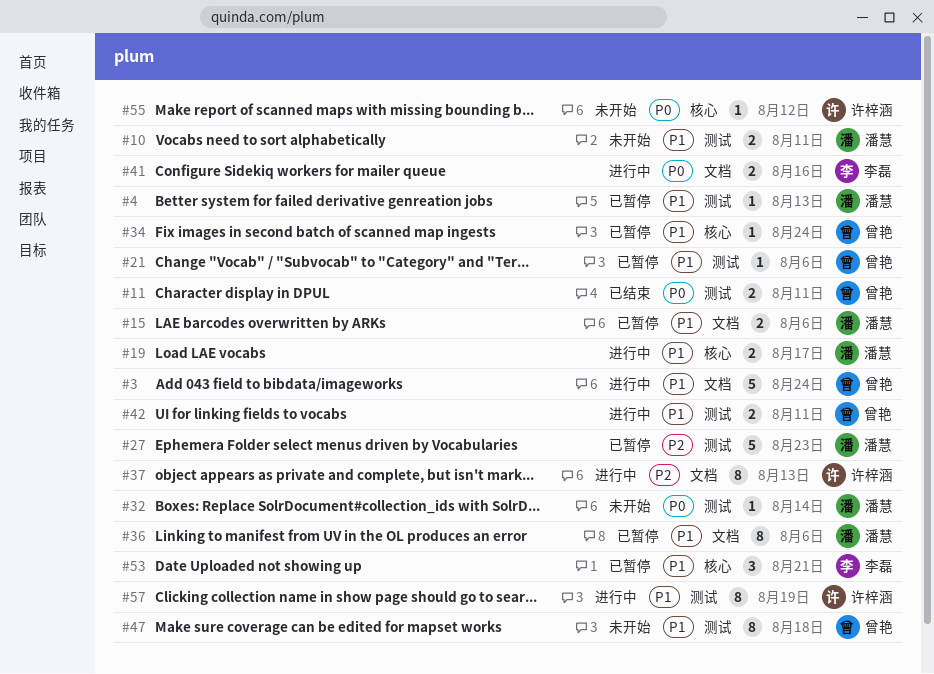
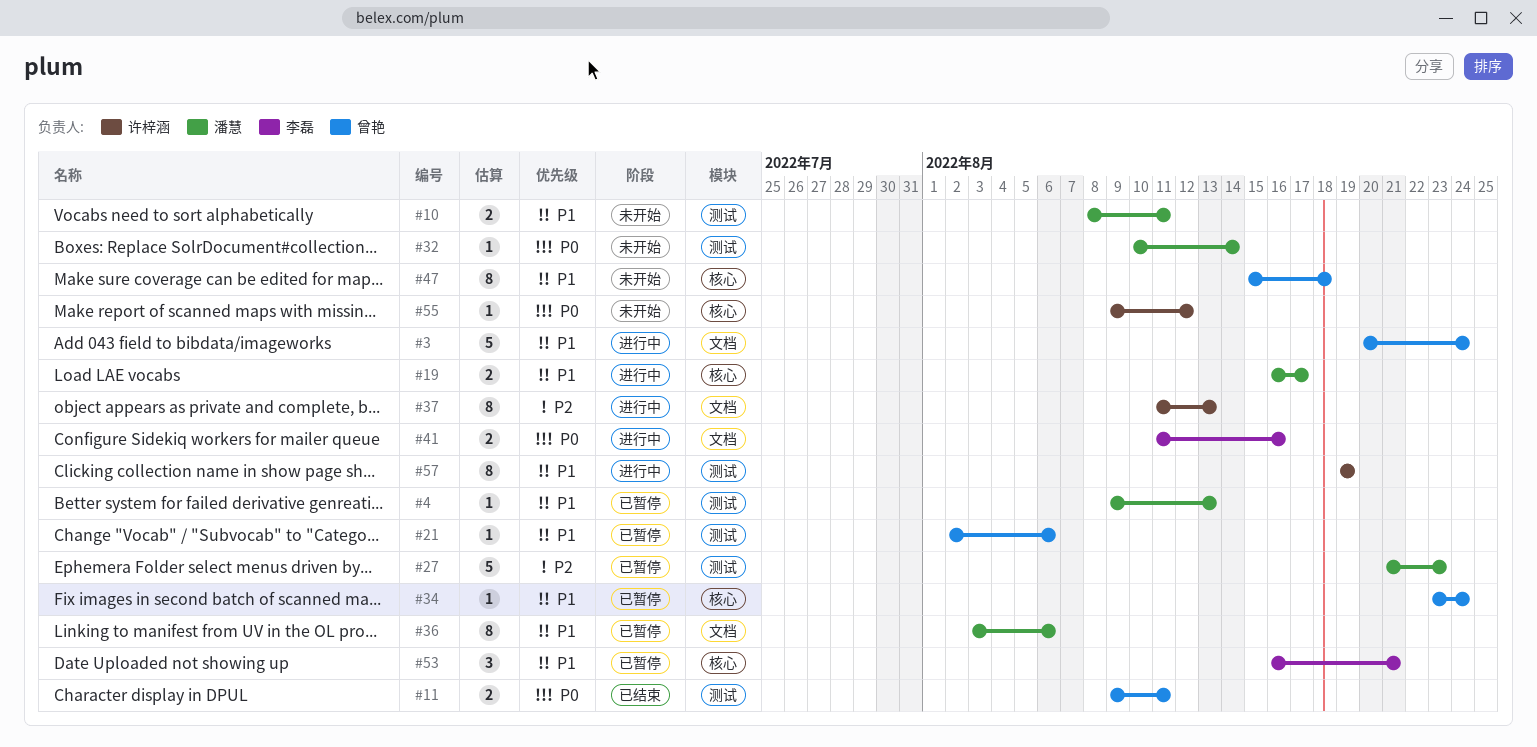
#15: present -> none
#42: present -> none
#47, label: 测试 -> 核心

